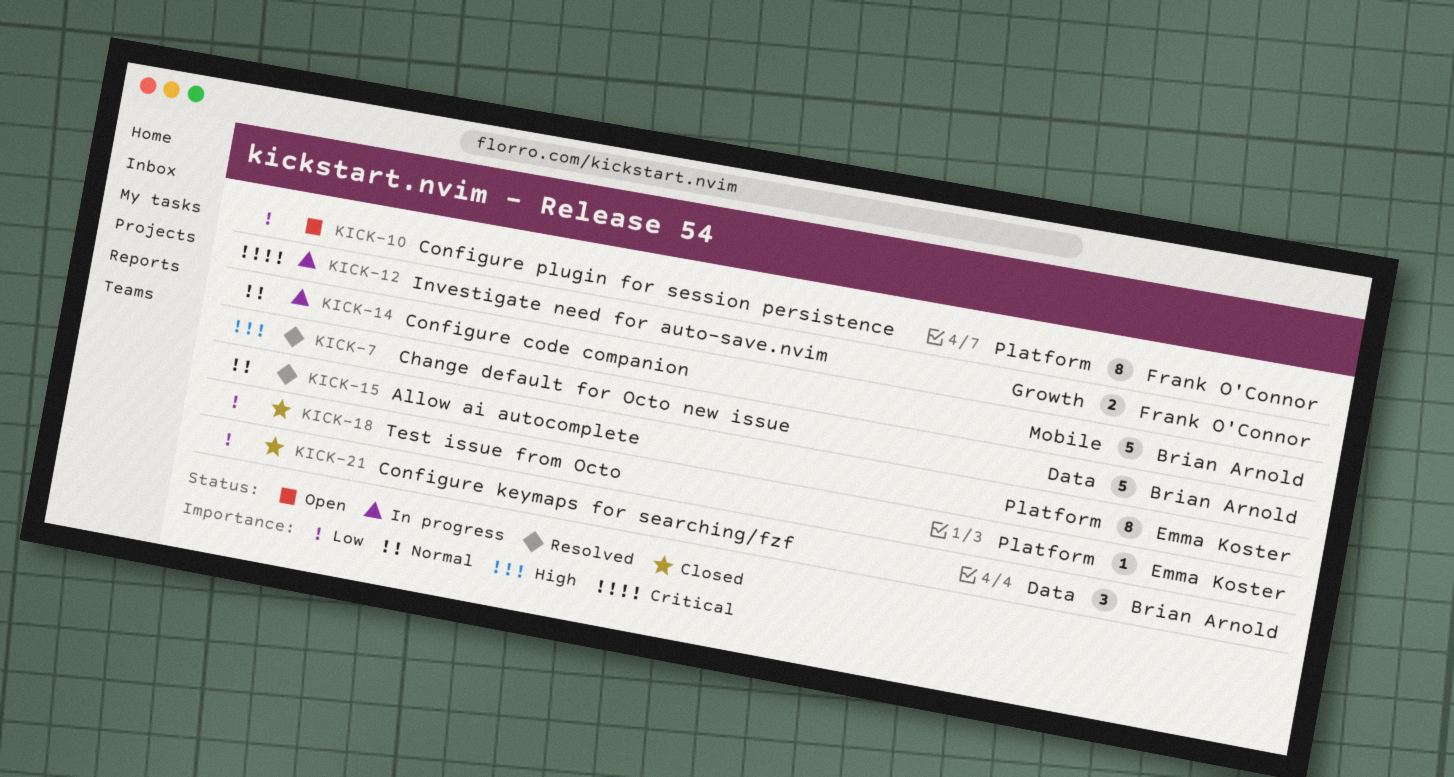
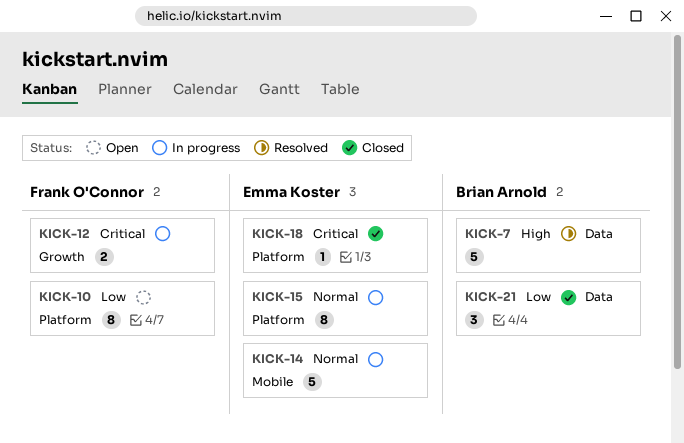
KICK-14, owner: Brian Arnold -> Emma Koster
KICK-15, status: Resolved -> In progress
KICK-18, priority: Low -> Critical

